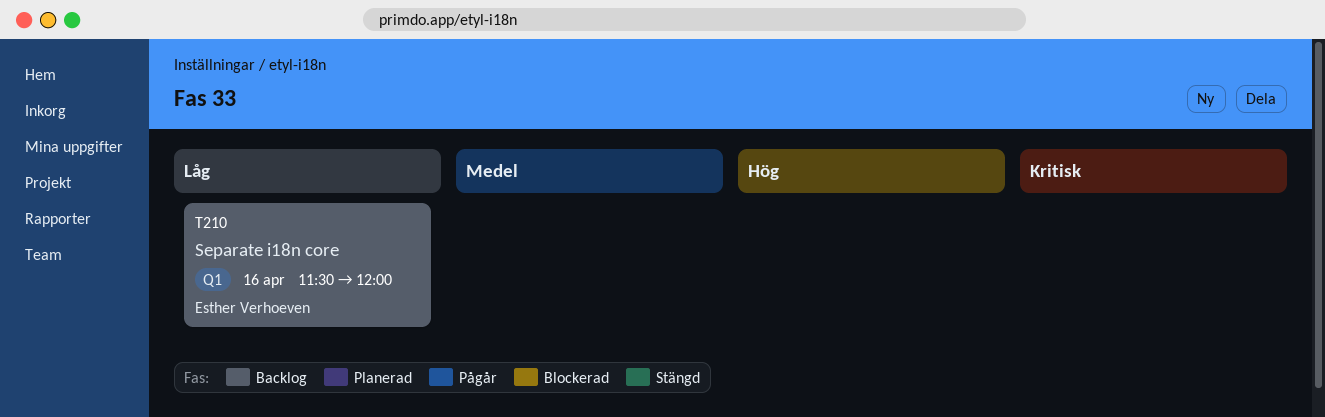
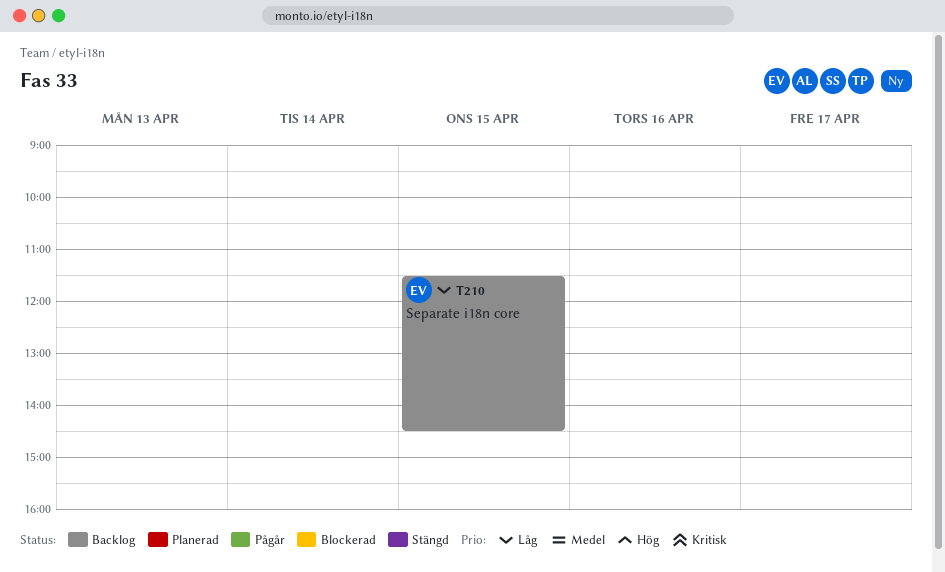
T210, day: Apr 16 -> Apr 15
T210, ends: 12:00 -> 14:30

